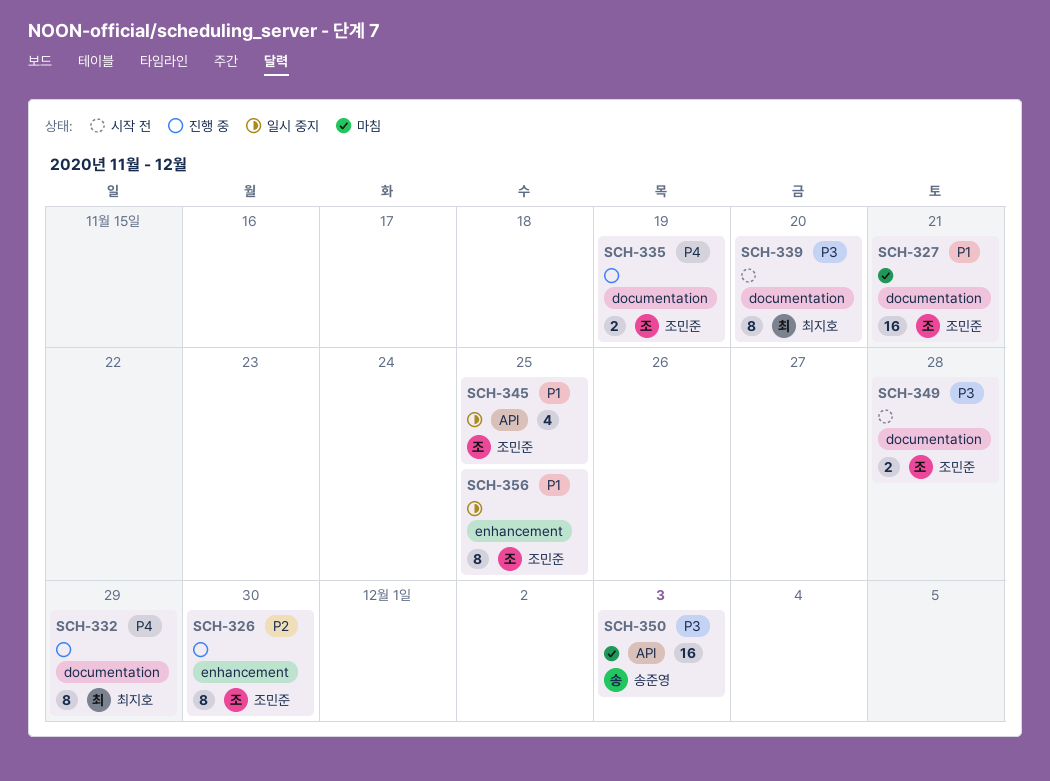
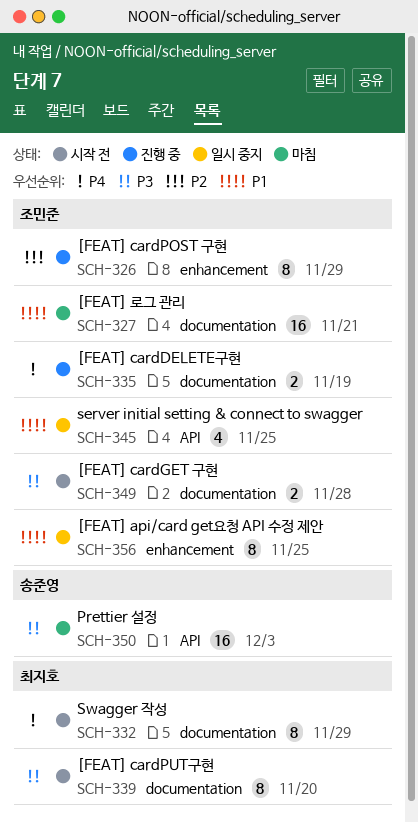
SCH-326, due: Nov 30 -> Nov 29
SCH-332, status: 진행 중 -> 시작 전

